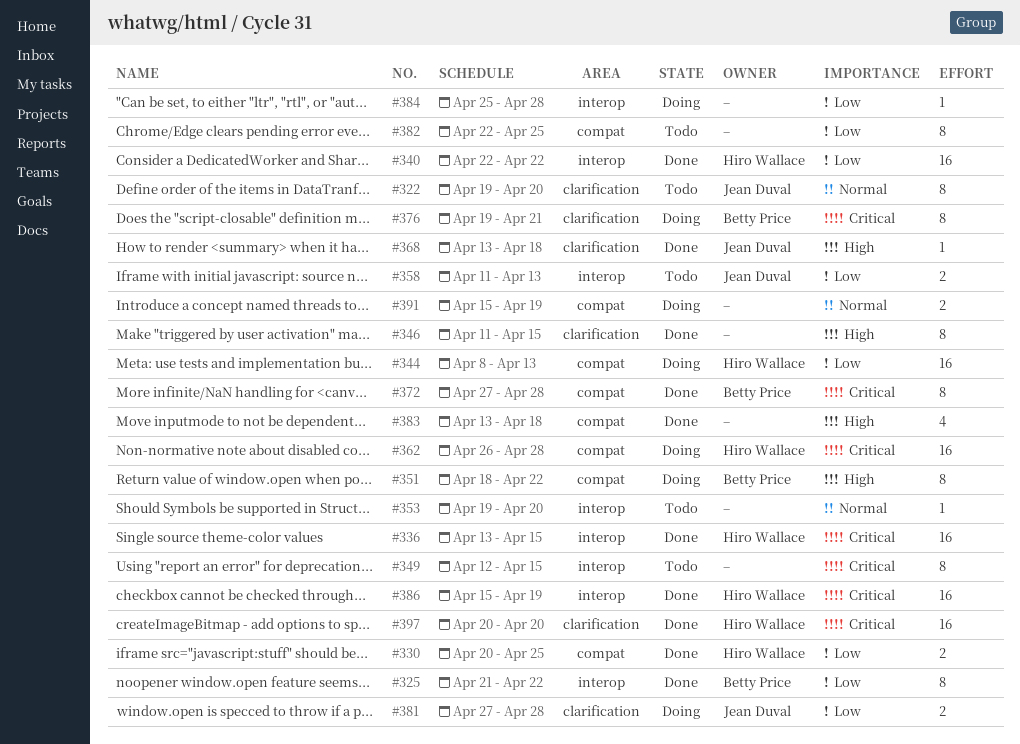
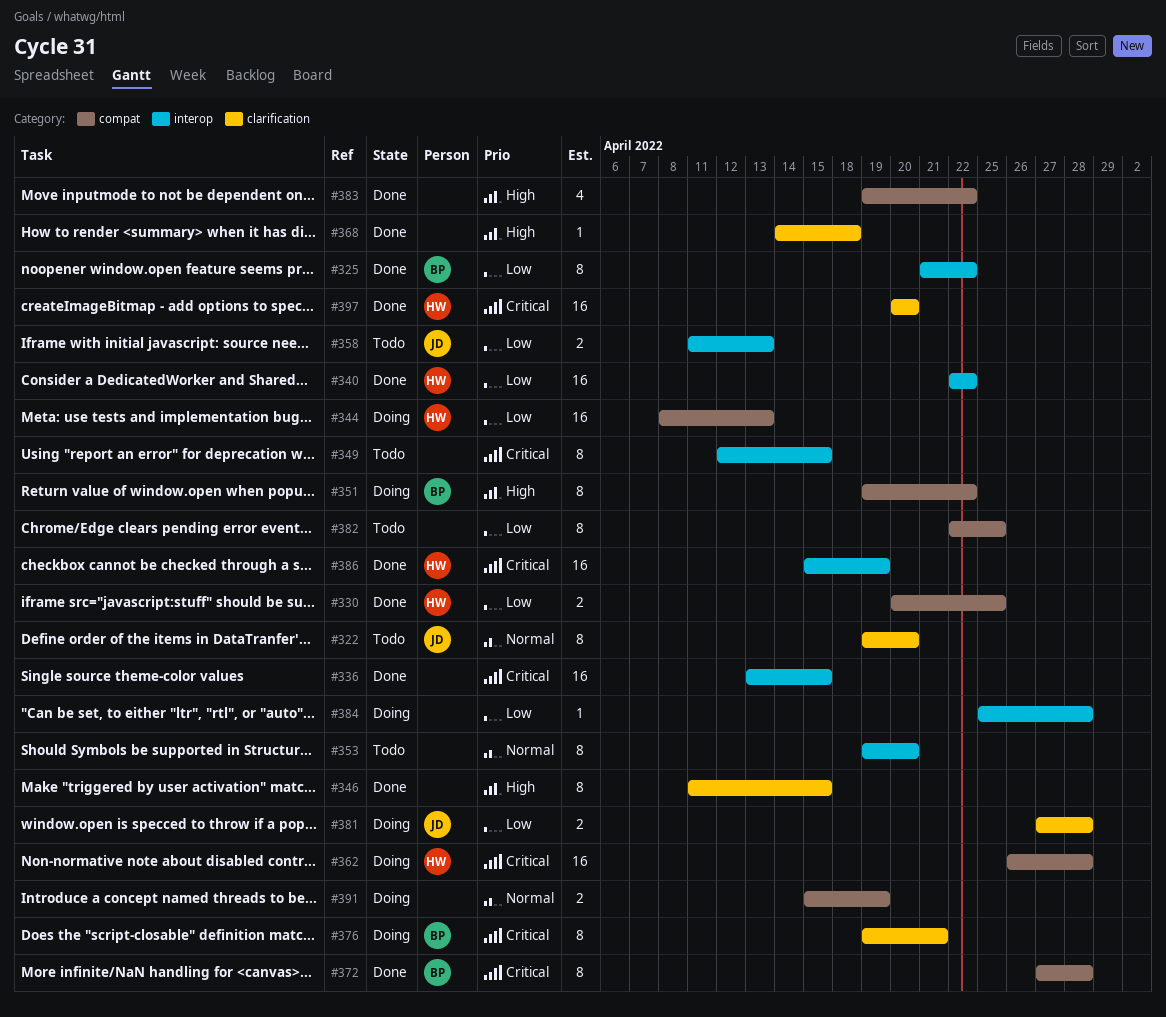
#336, owner: Hiro Wallace -> none
#351, start: Apr 18 -> Apr 19
#353, estimate: 1 -> 8
#368, owner: Jean Duval -> none
#368, start: Apr 13 -> Apr 14
#383, start: Apr 13 -> Apr 19
#383, due: Apr 18 -> Apr 22

